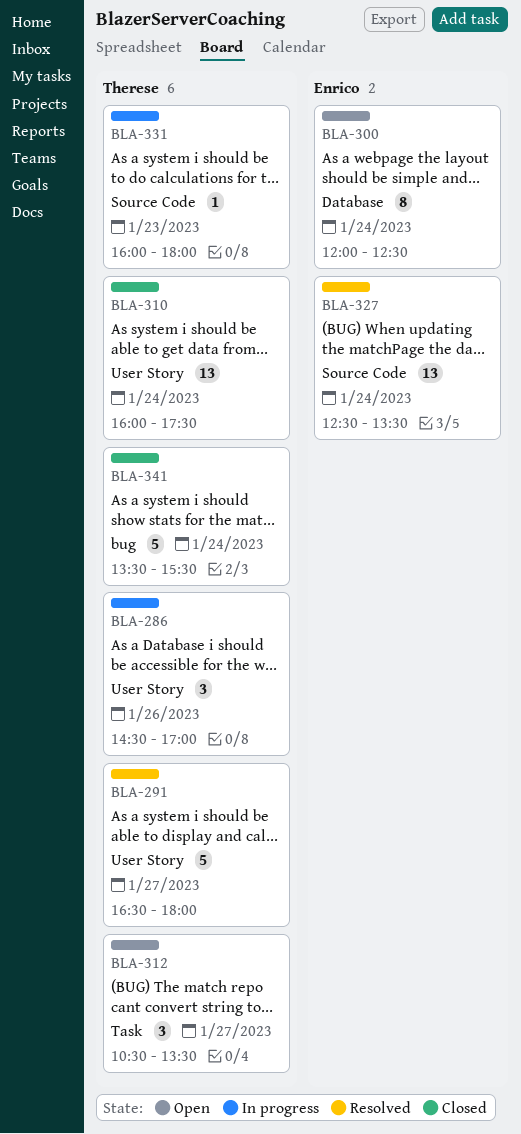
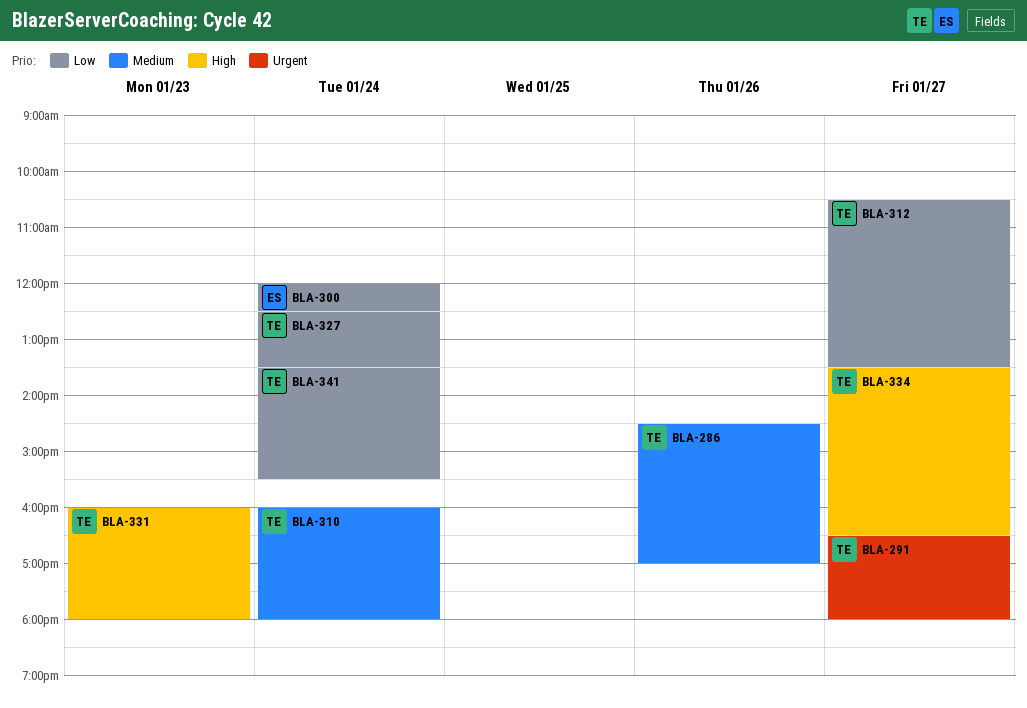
BLA-310, ends: 17:30 -> 18:00
BLA-327, owner: Enrico -> Therese
BLA-334: none -> present

